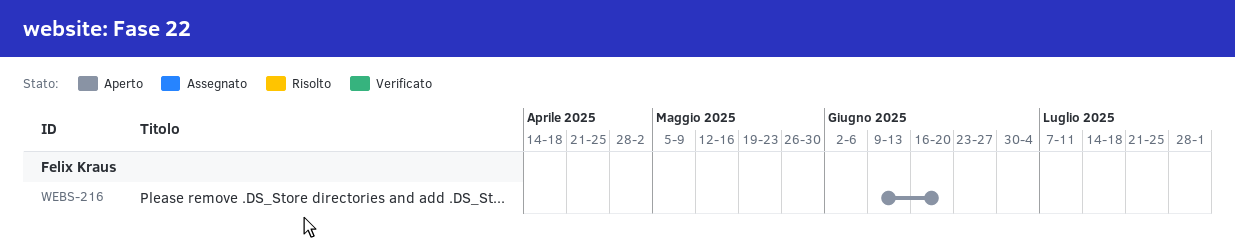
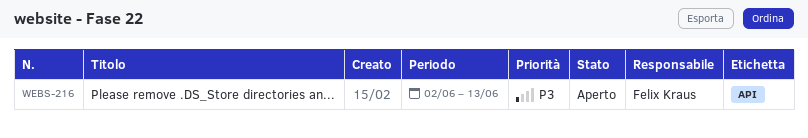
WEBS-216, start: Jun 9 -> Jun 2
WEBS-216, due: Jun 20 -> Jun 13

